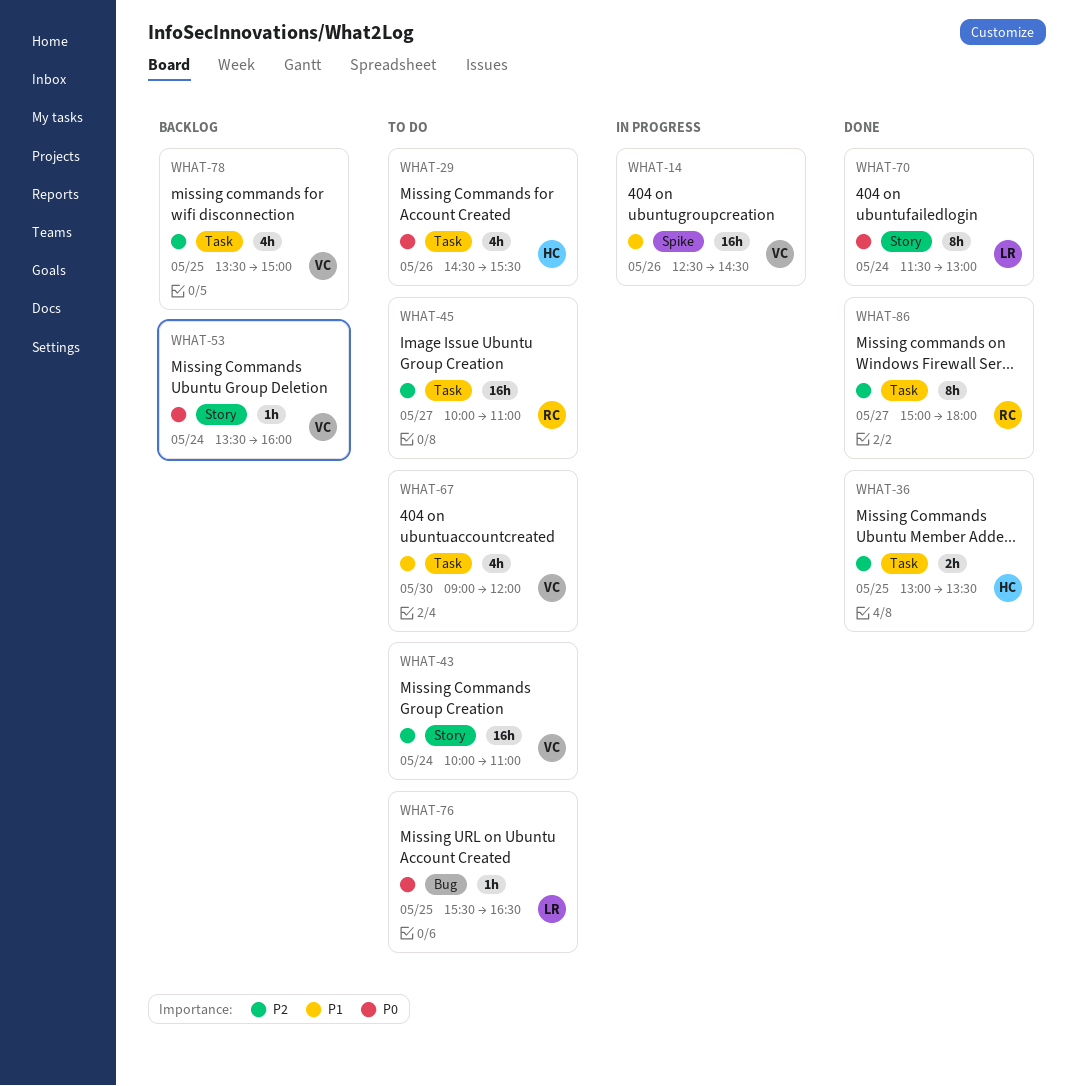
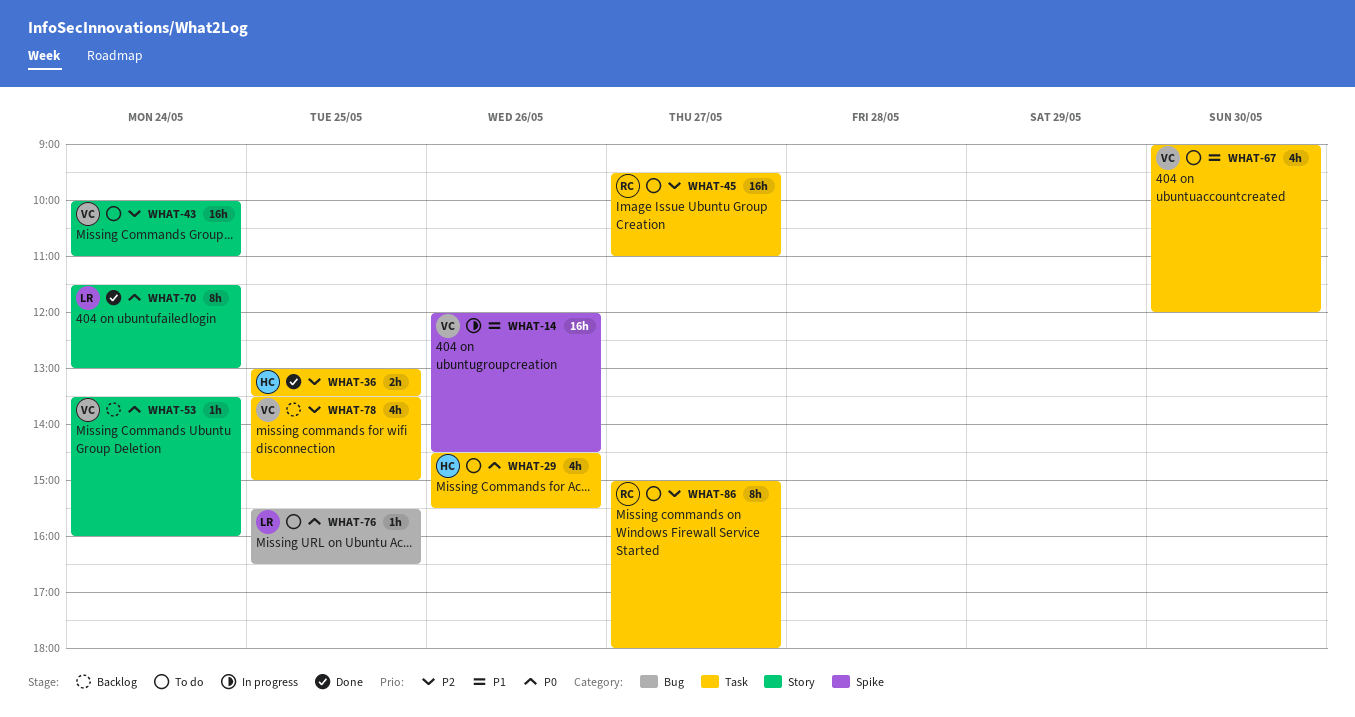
WHAT-14, begins: 12:30 -> 12:00
WHAT-45, begins: 10:00 -> 09:30
WHAT-86, status: Done -> To do

